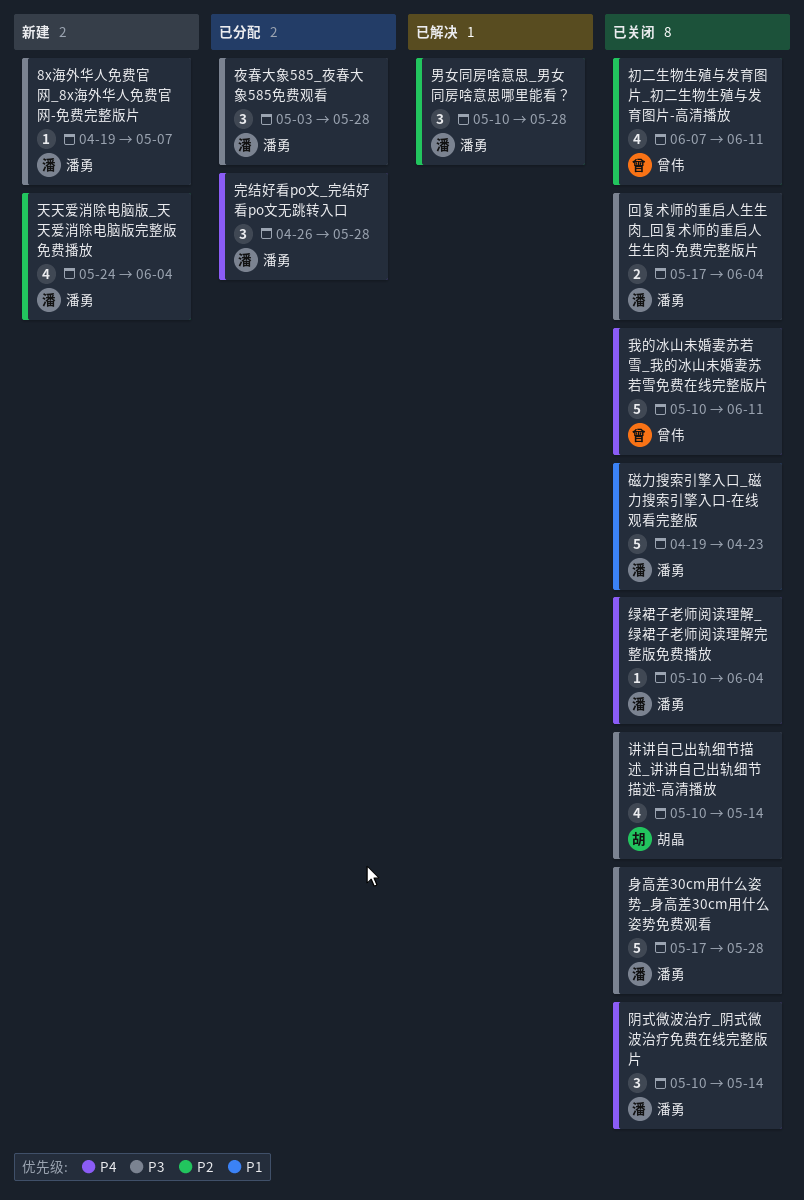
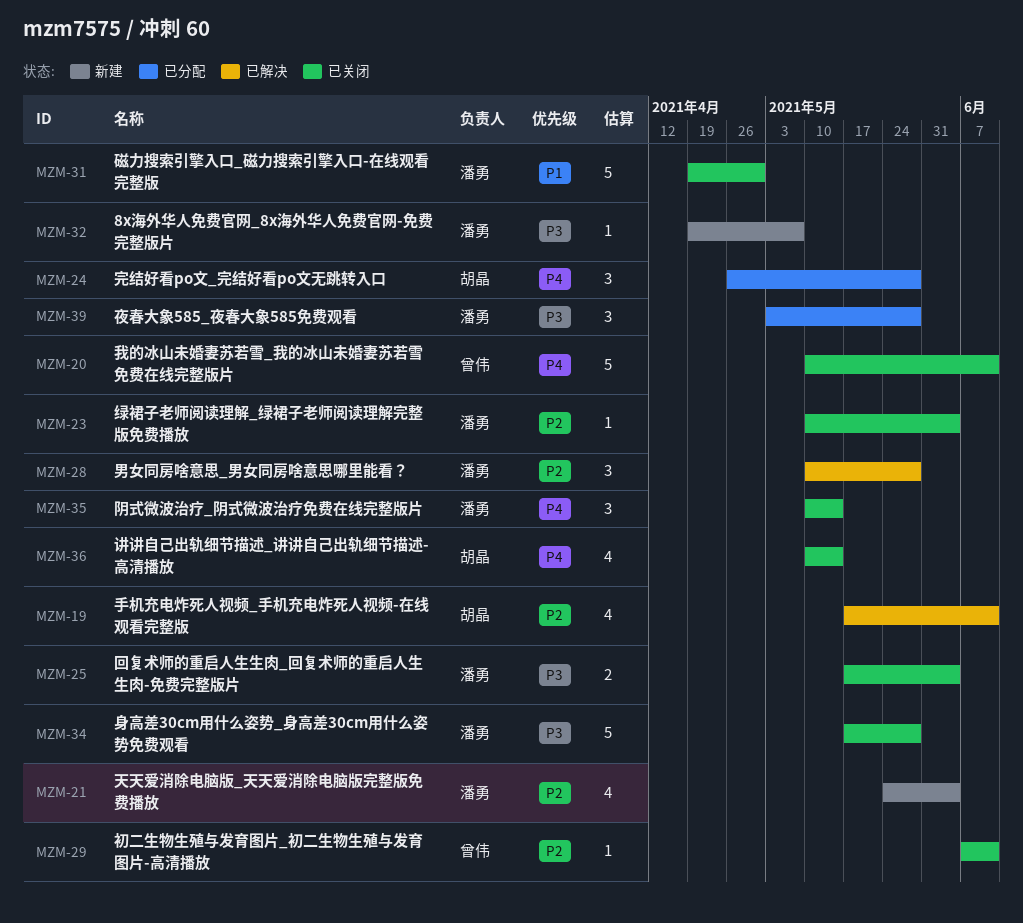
初二生物生殖与发育图片_初二生物生殖与发育图片-高清播放, estimate: 4 -> 1
完结好看po文_完结好看po文无跳转入口, owner: 潘勇 -> 胡晶
手机充电炸死人视频_手机充电炸死人视频-在线观看完整版: none -> present
磁力搜索引擎入口_磁力搜索引擎入口-在线观看完整版, due: Apr 23 -> Apr 30
绿裙子老师阅读理解_绿裙子老师阅读理解完整版免费播放, priority: P4 -> P2
讲讲自己出轨细节描述_讲讲自己出轨细节描述-高清播放, priority: P3 -> P4

